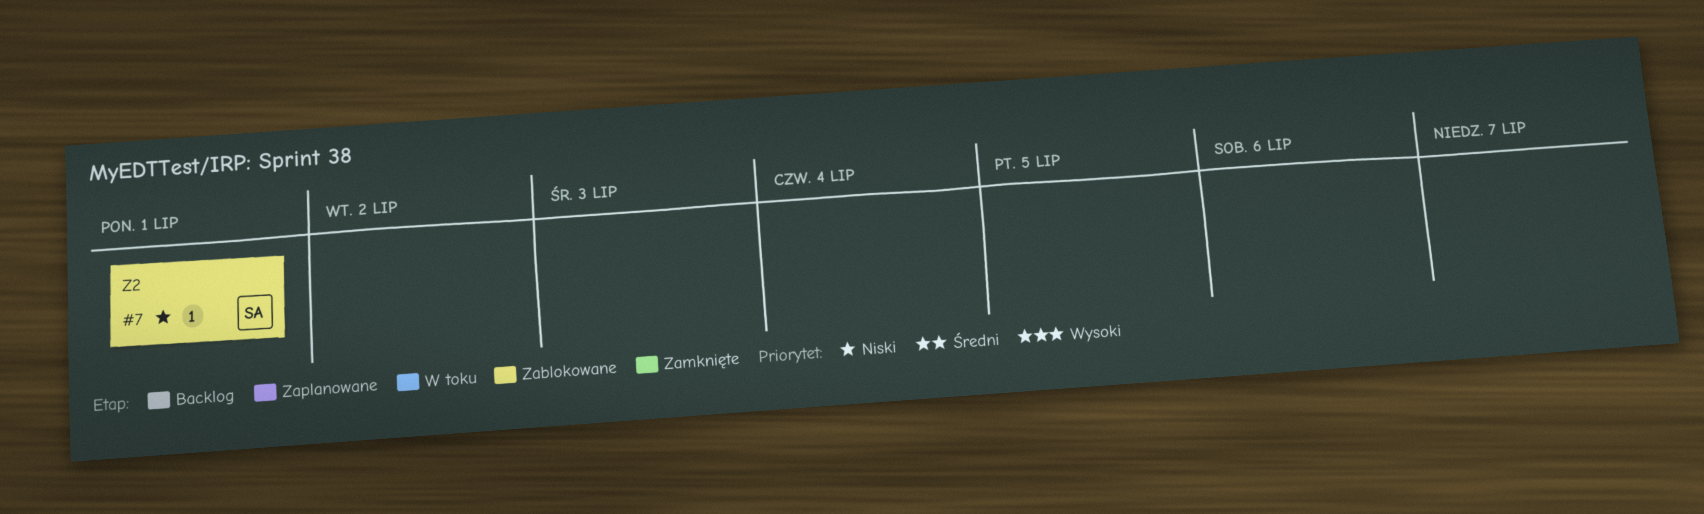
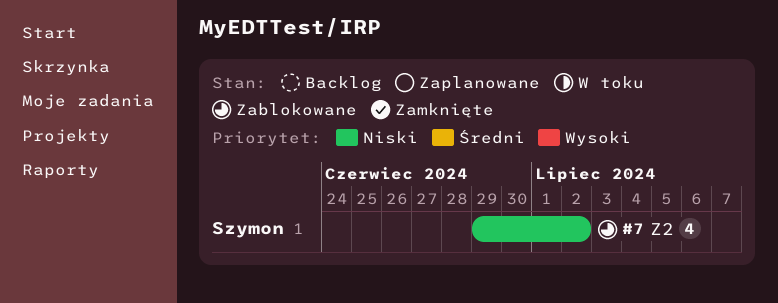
#7, estimate: 1 -> 4
#7, due: Jul 1 -> Jul 2

